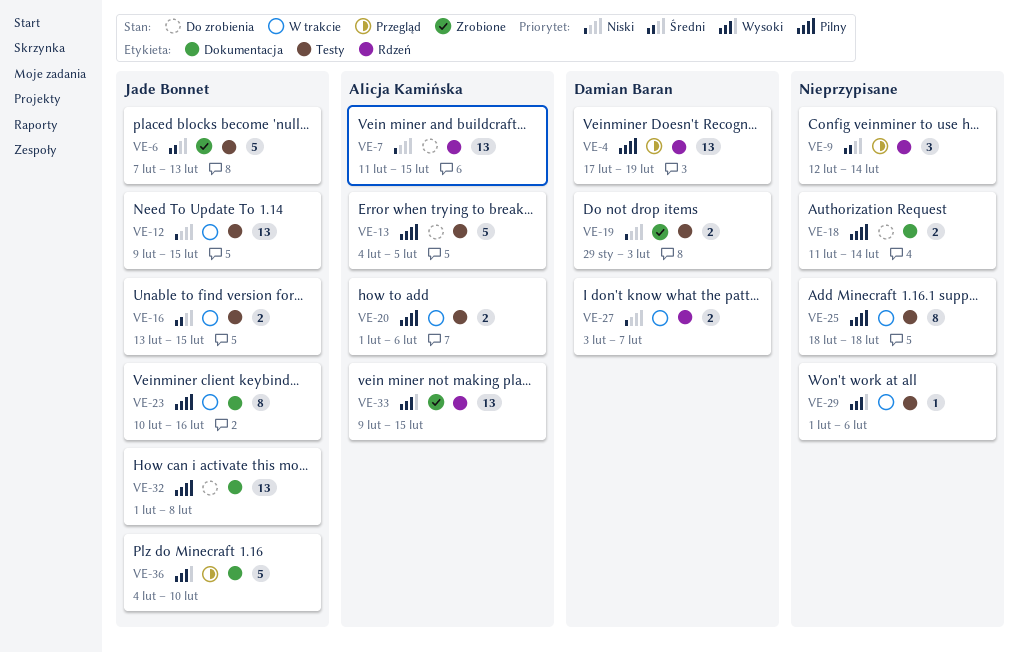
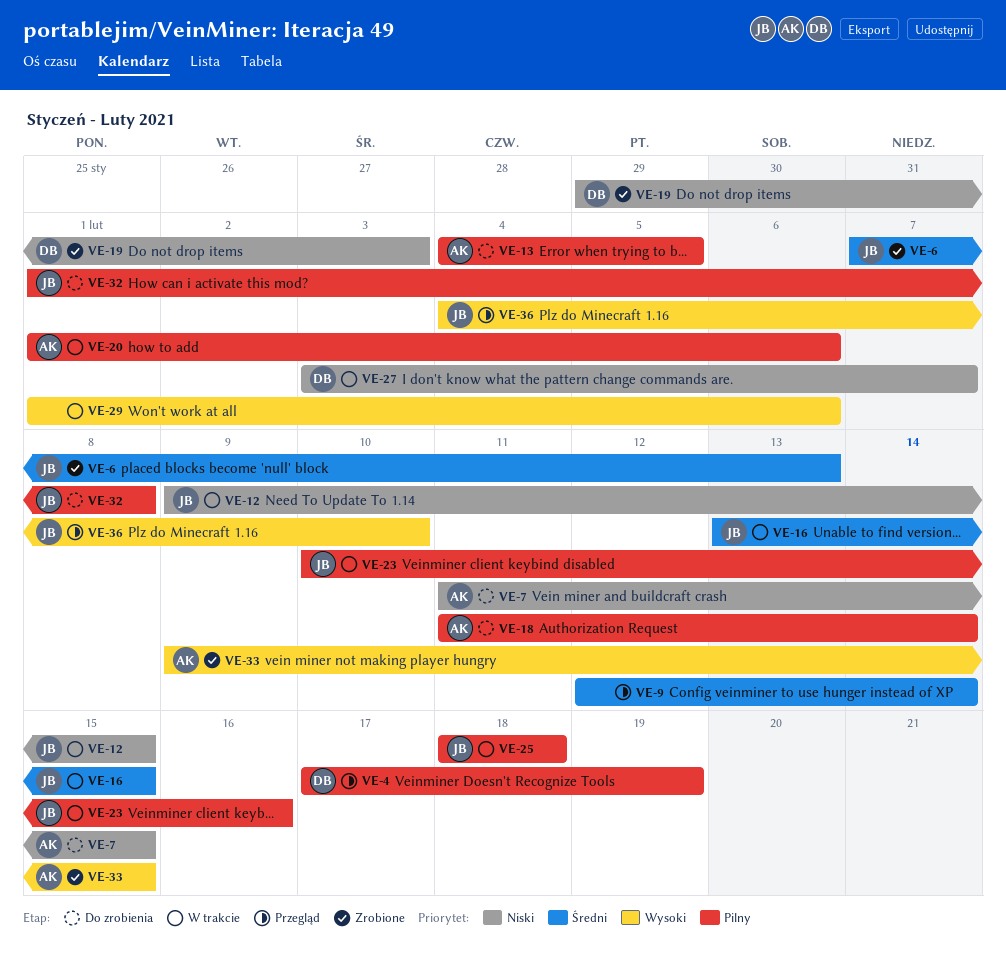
VE-18, owner: none -> Alicja Kamińska
VE-25, owner: none -> Jade Bonnet

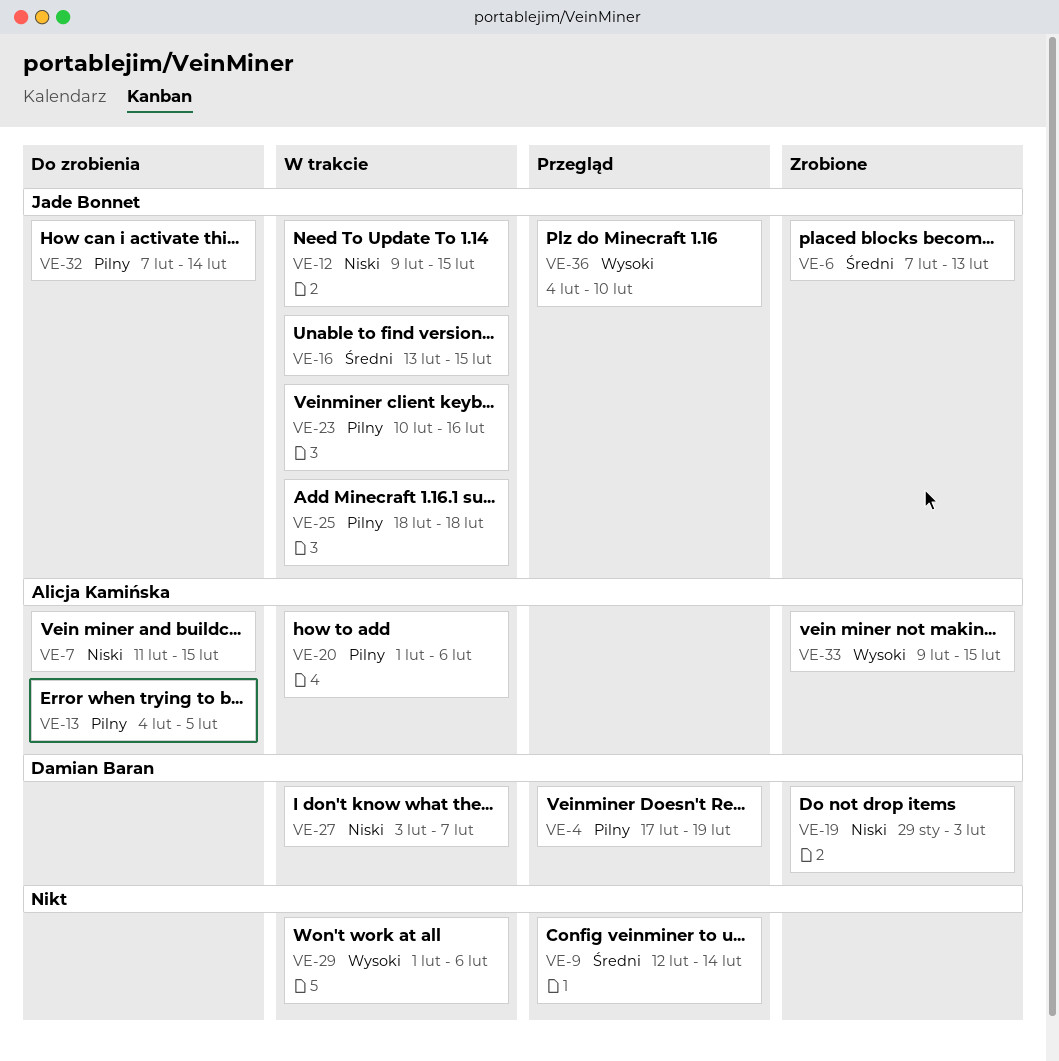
VE-18: present -> none
VE-32, start: Feb 1 -> Feb 7
VE-32, due: Feb 8 -> Feb 14

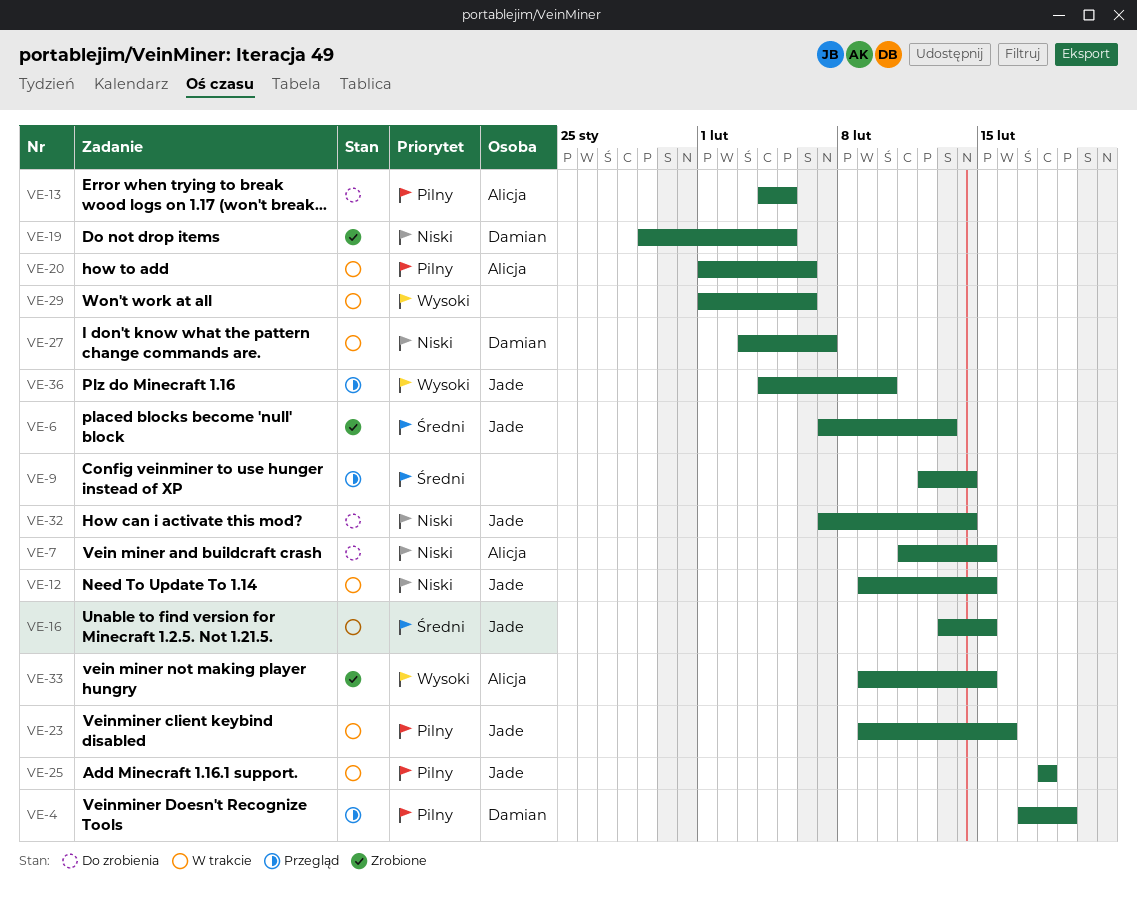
VE-19, due: Feb 3 -> Feb 5
VE-23, start: Feb 10 -> Feb 9
VE-32, priority: Pilny -> Niski

